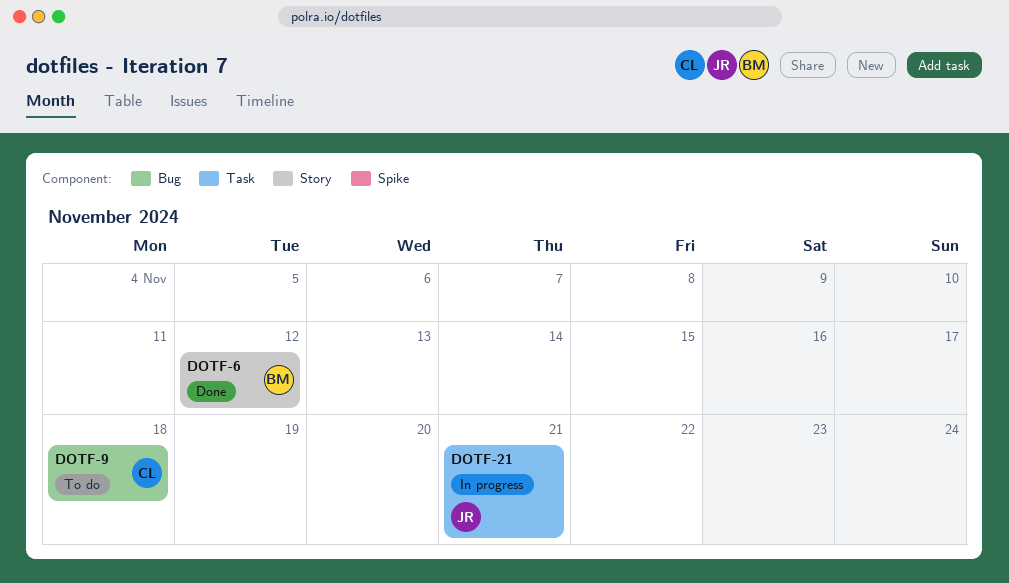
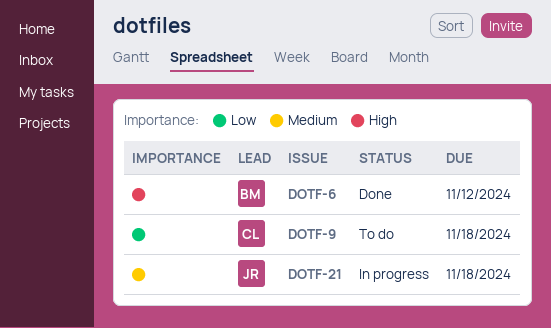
DOTF-21, due: Nov 21 -> Nov 18

